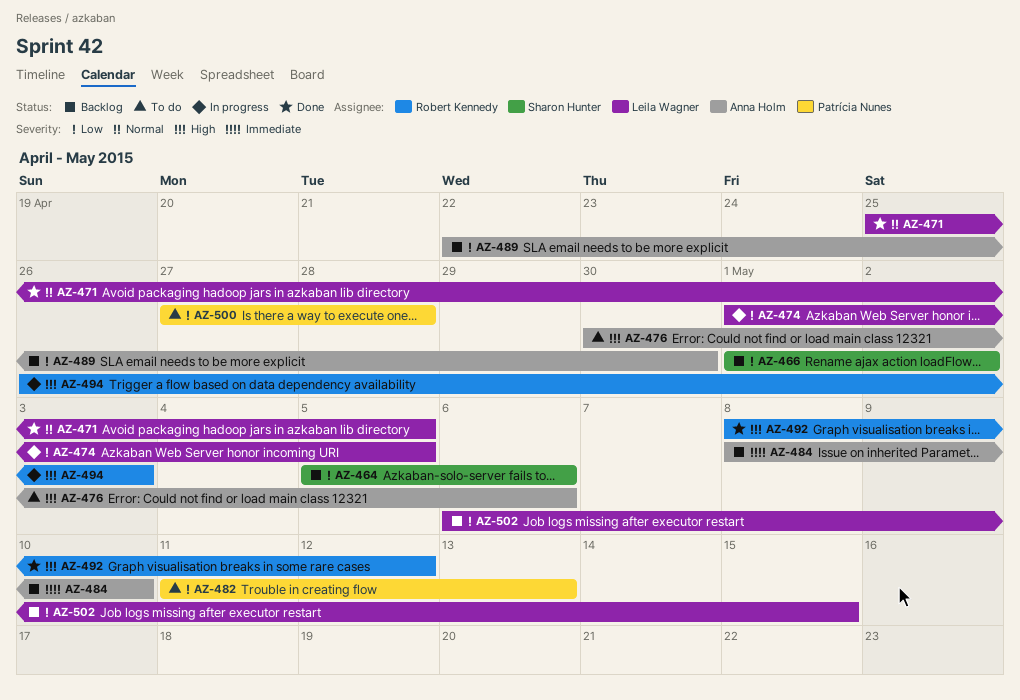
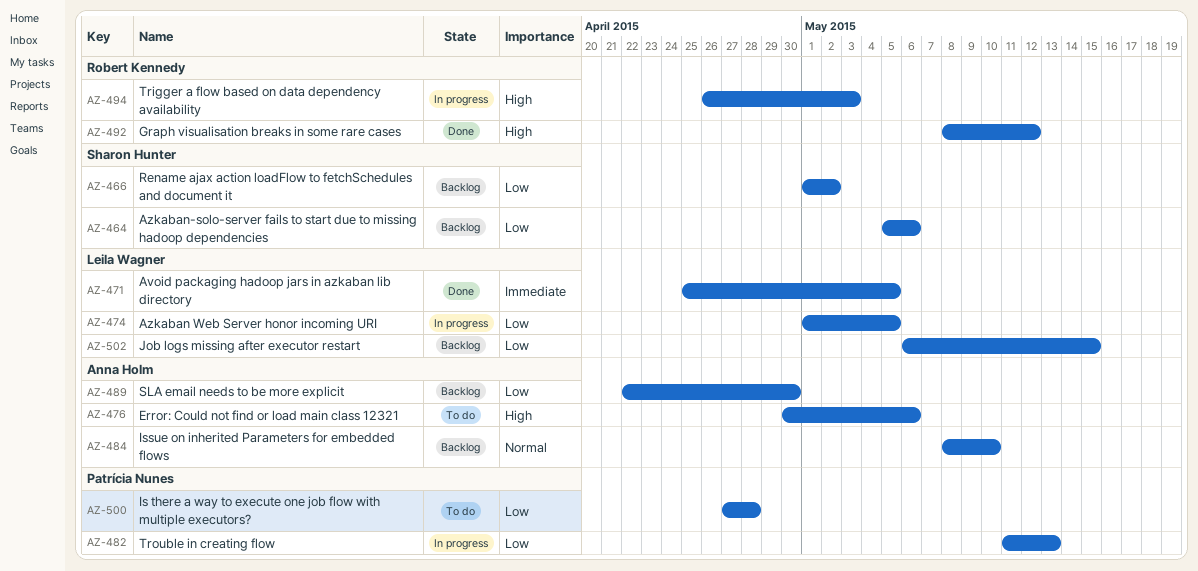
AZ-471, priority: Normal -> Immediate
AZ-482, status: To do -> In progress
AZ-484, priority: Immediate -> Normal

